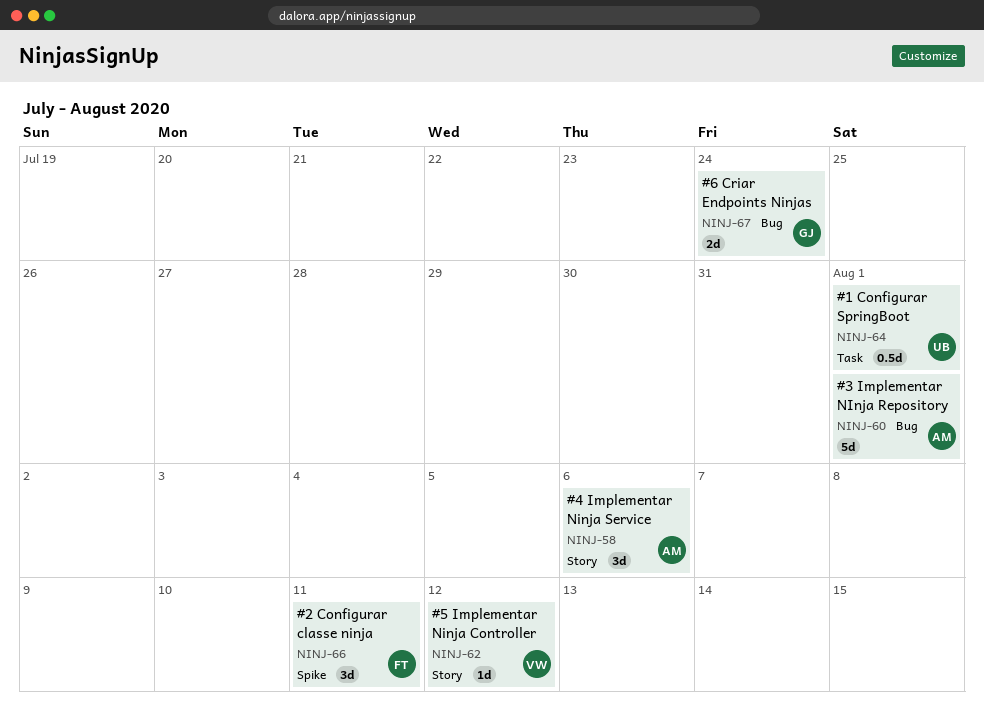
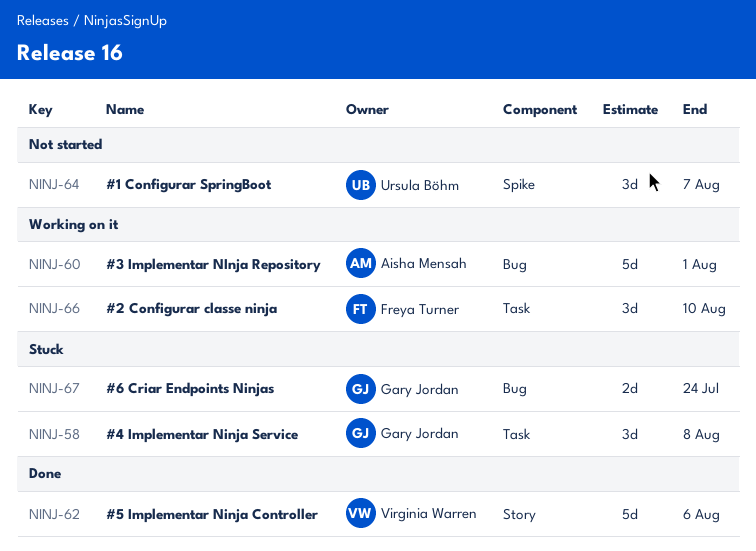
NINJ-58, owner: Aisha Mensah -> Gary Jordan
NINJ-58, label: Story -> Task
NINJ-58, due: Aug 6 -> Aug 8
NINJ-62, estimate: 1d -> 5d
NINJ-62, due: Aug 12 -> Aug 6
NINJ-64, label: Task -> Spike
NINJ-64, estimate: 0.5d -> 3d
NINJ-64, due: Aug 1 -> Aug 7
NINJ-66, label: Spike -> Task
NINJ-66, due: Aug 11 -> Aug 10

